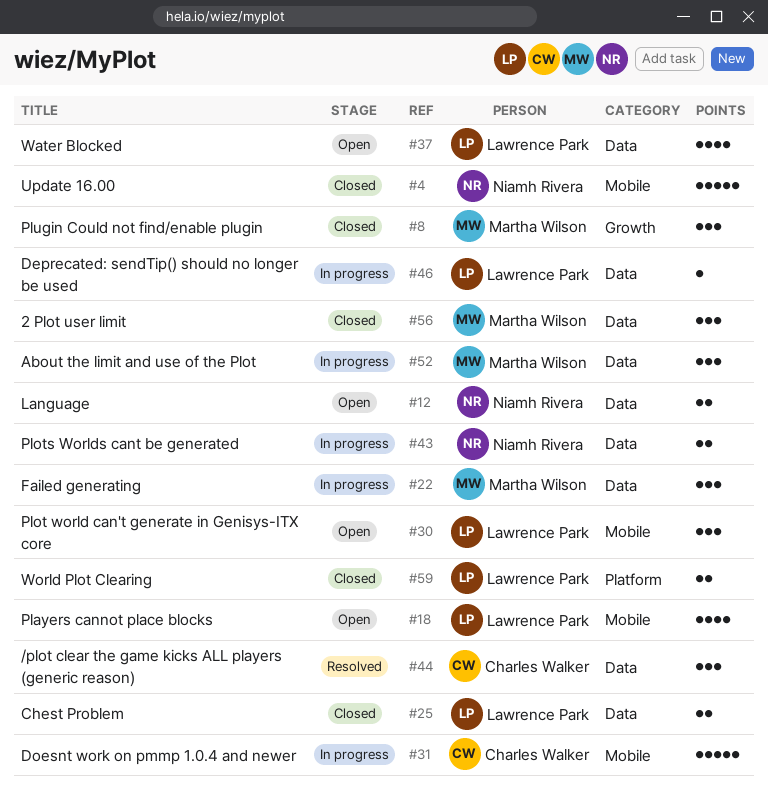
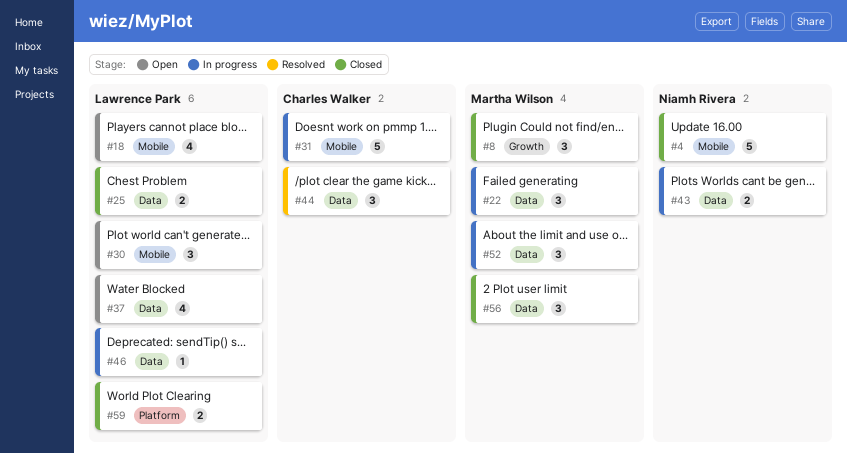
#12: present -> none

